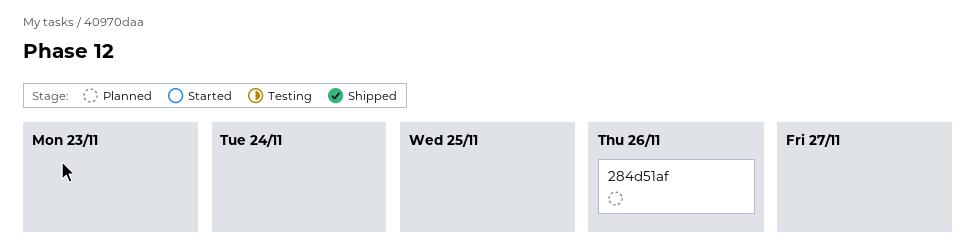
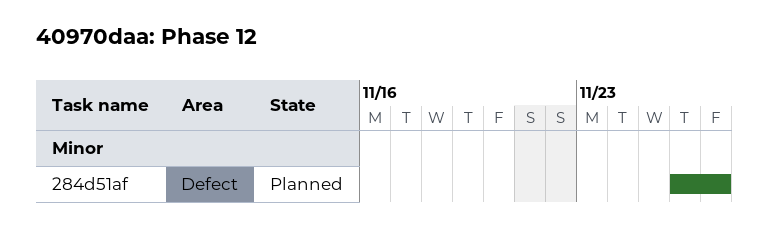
284d51af, due: Nov 26 -> Nov 27

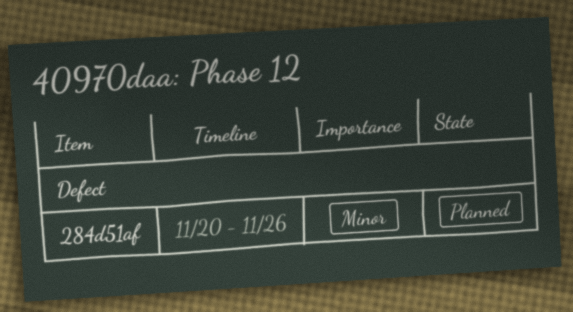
284d51af, start: Nov 26 -> Nov 20
284d51af, due: Nov 27 -> Nov 26

